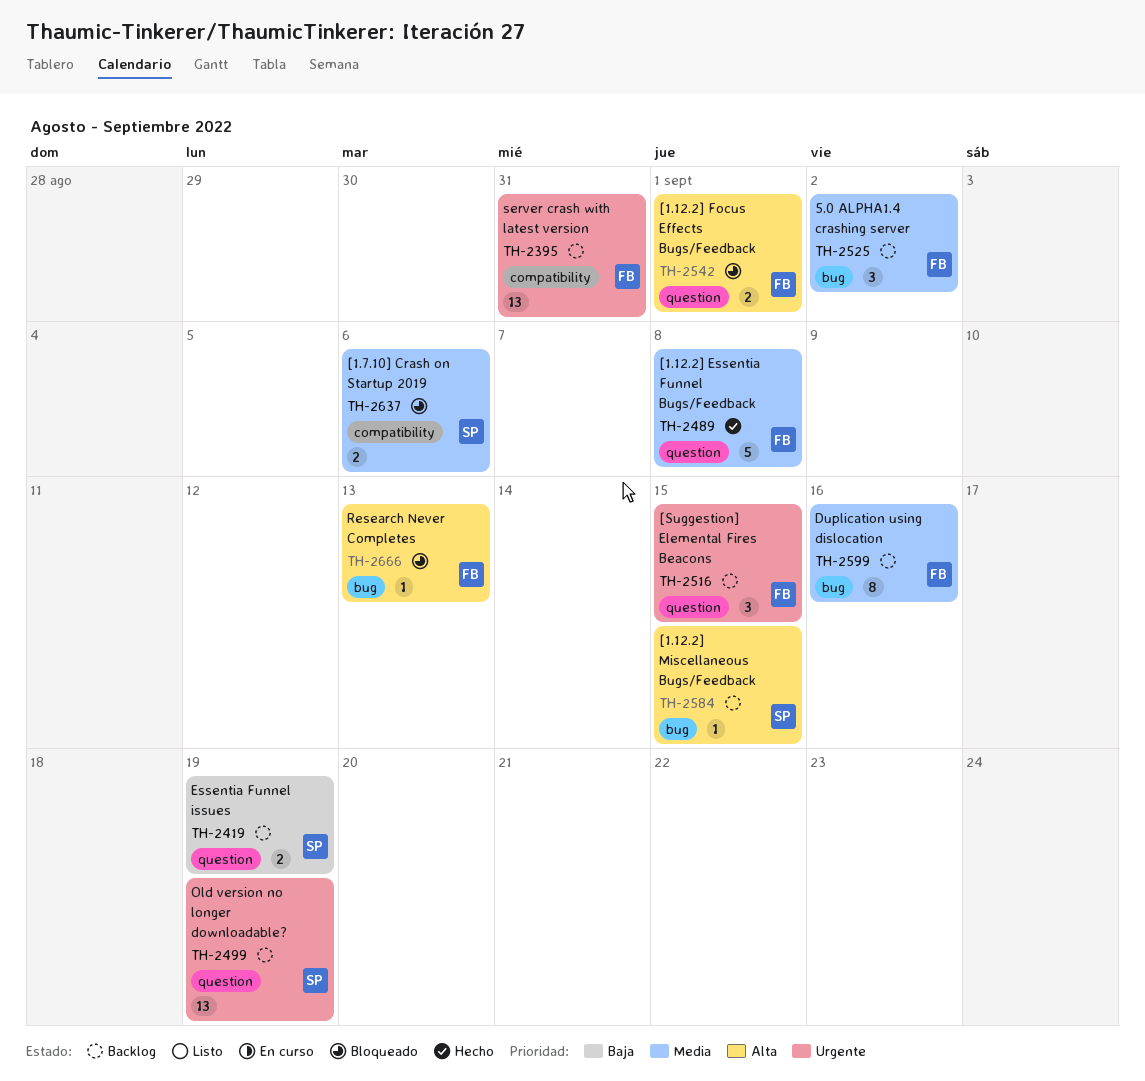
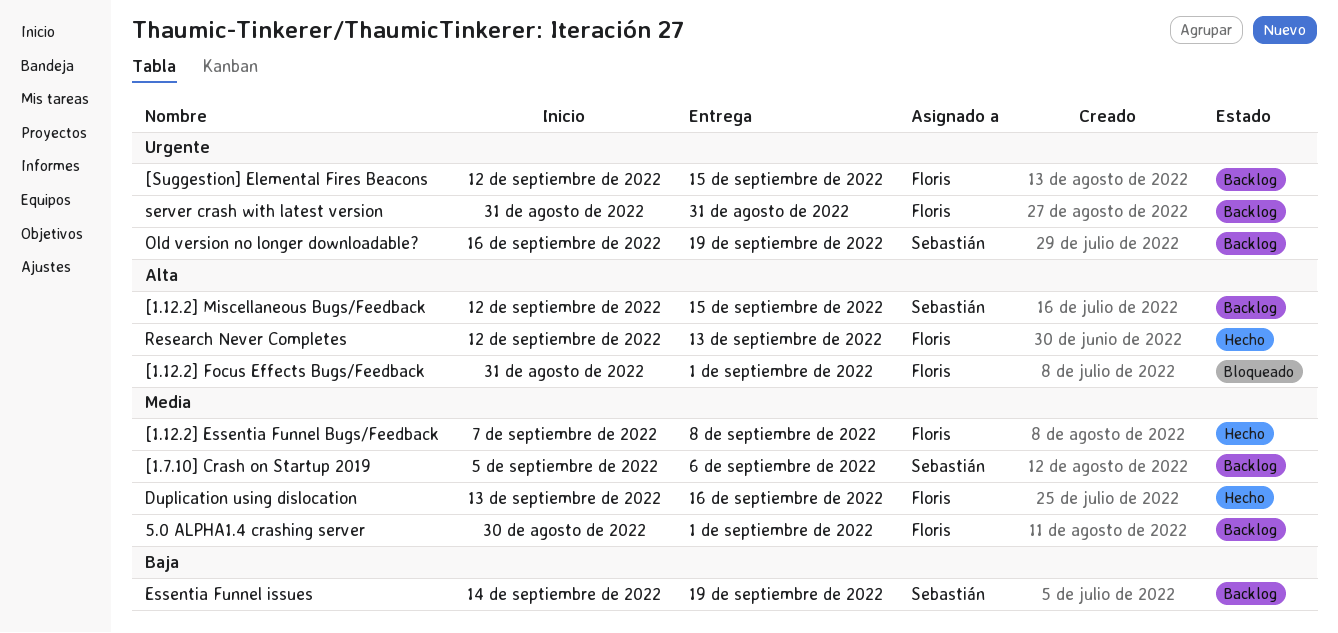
5.0 ALPHA1.4 crashing server, due: Sep 2 -> Sep 1
[1.7.10] Crash on Startup 2019, status: Bloqueado -> Backlog
Duplication using dislocation, status: Backlog -> Hecho
Research Never Completes, status: Bloqueado -> Hecho

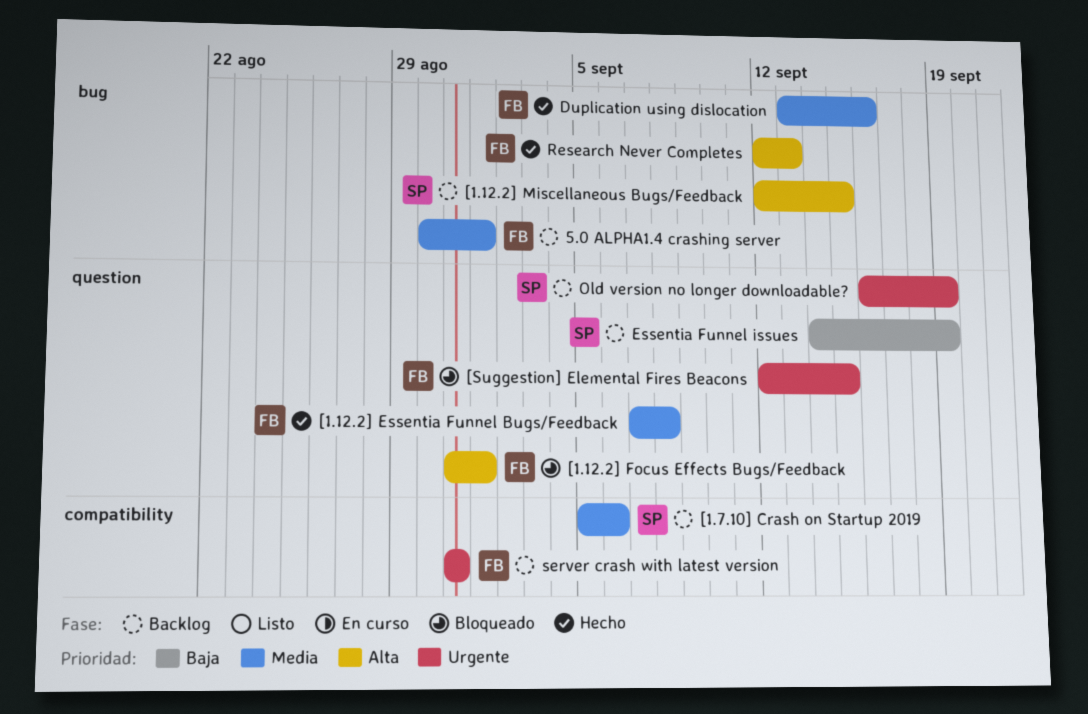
[Suggestion] Elemental Fires Beacons, status: Backlog -> Bloqueado

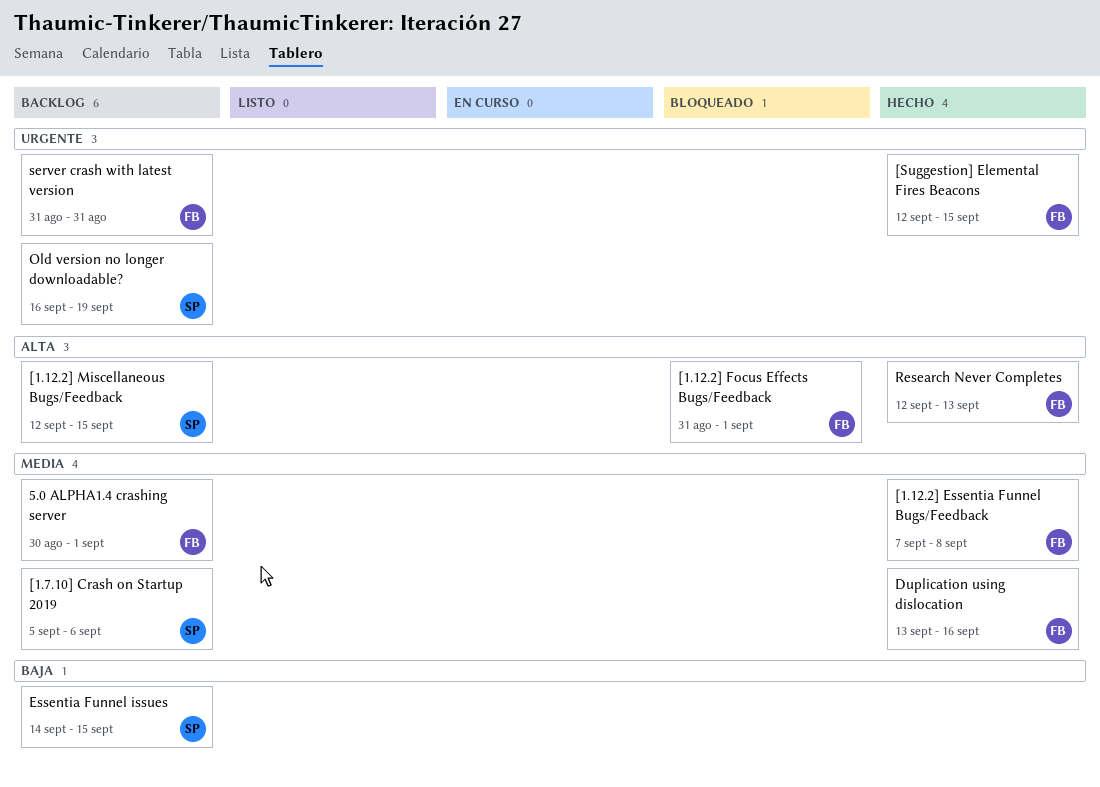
[Suggestion] Elemental Fires Beacons, status: Bloqueado -> Hecho
Essentia Funnel issues, due: Sep 19 -> Sep 15

